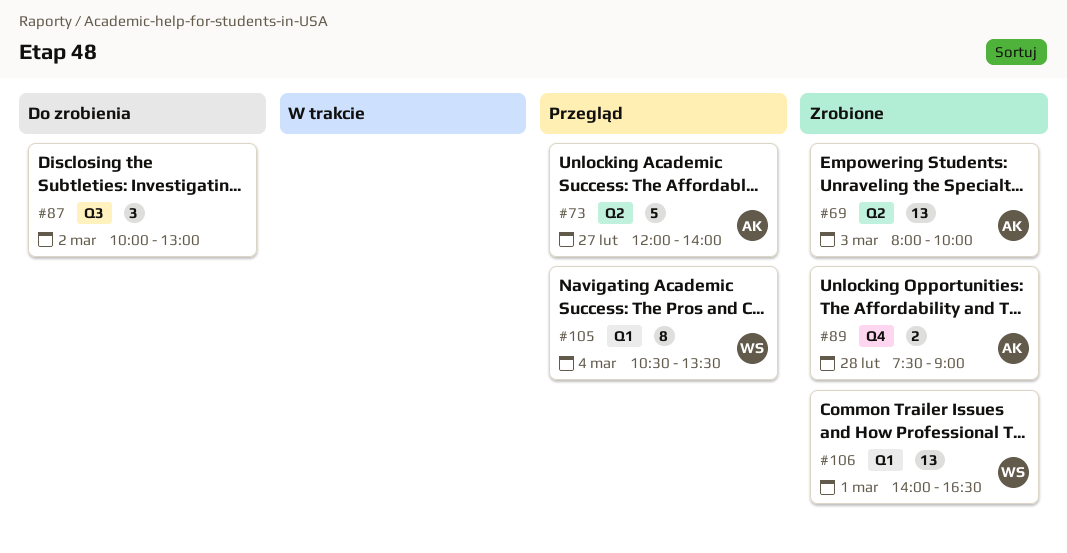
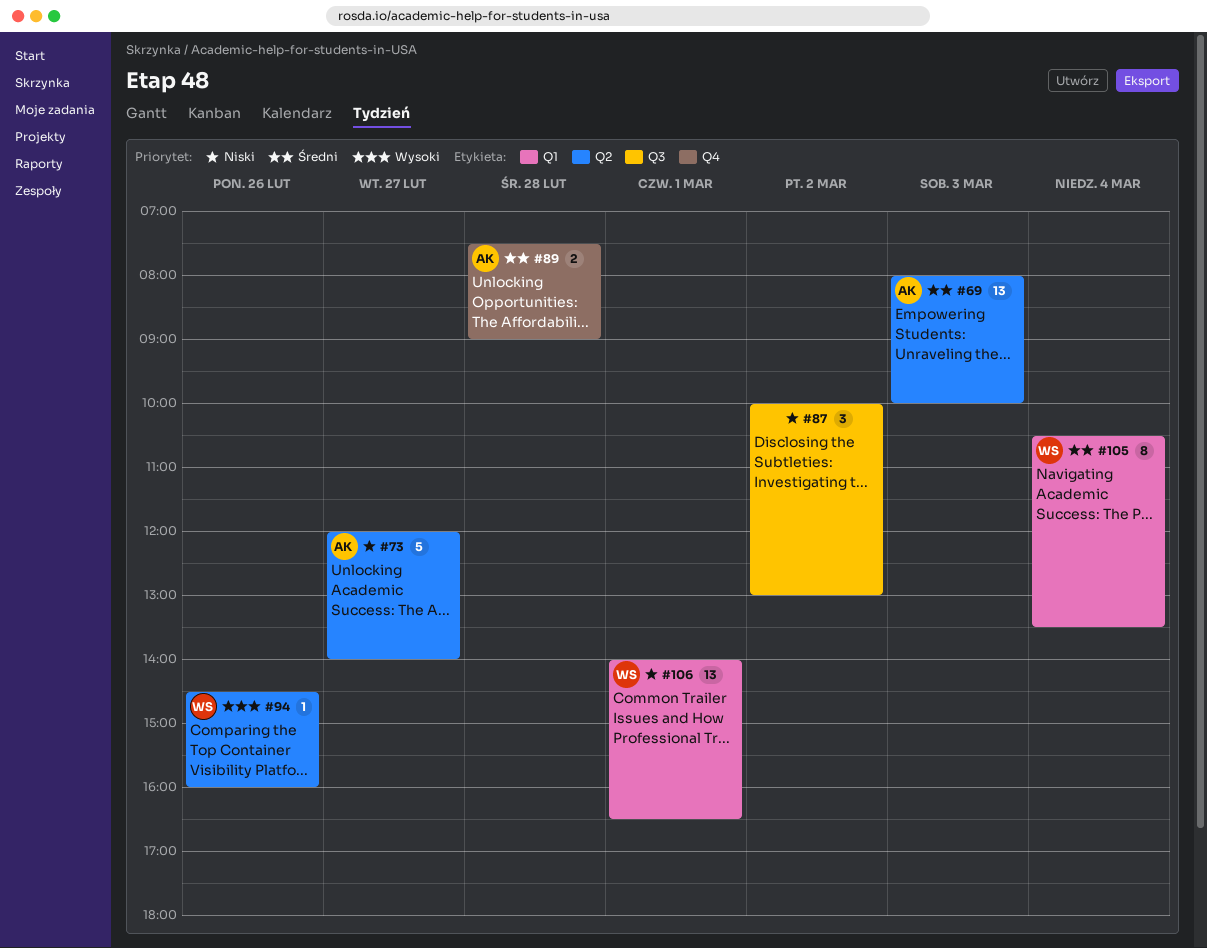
#94: none -> present

